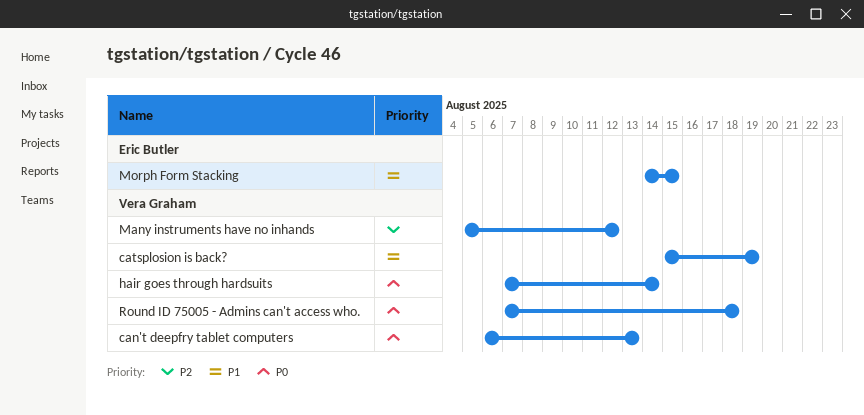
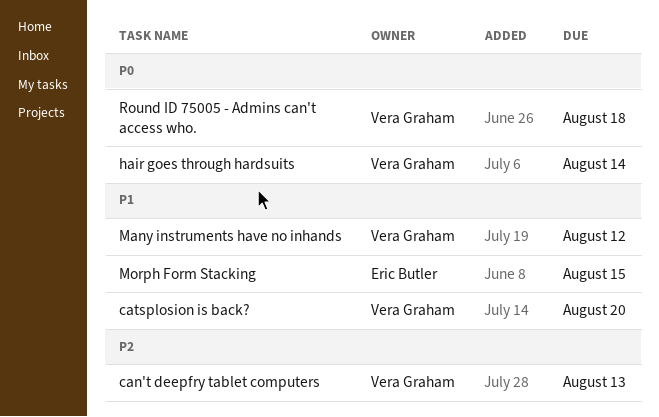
can't deepfry tablet computers, priority: P0 -> P2
catsplosion is back?, due: Aug 19 -> Aug 20
Many instruments have no inhands, priority: P2 -> P1

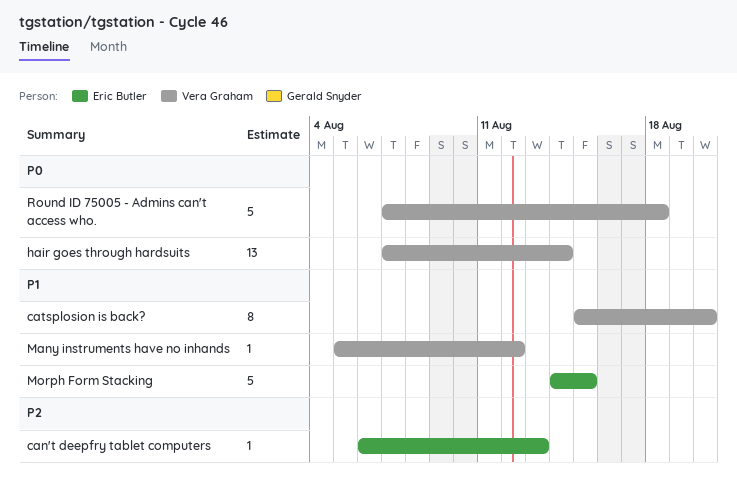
can't deepfry tablet computers, owner: Vera Graham -> Eric Butler

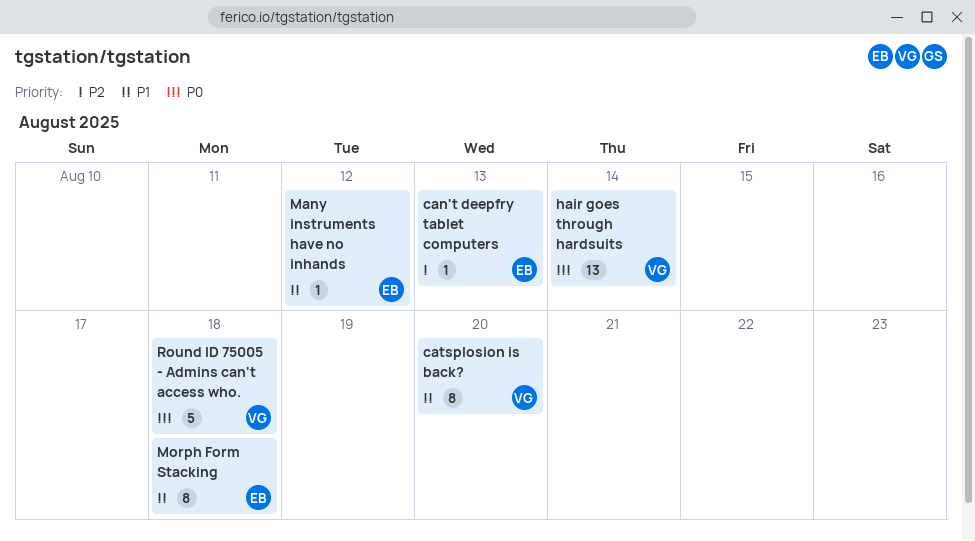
Many instruments have no inhands, owner: Vera Graham -> Eric Butler
Morph Form Stacking, estimate: 5 -> 8
Morph Form Stacking, due: Aug 15 -> Aug 18

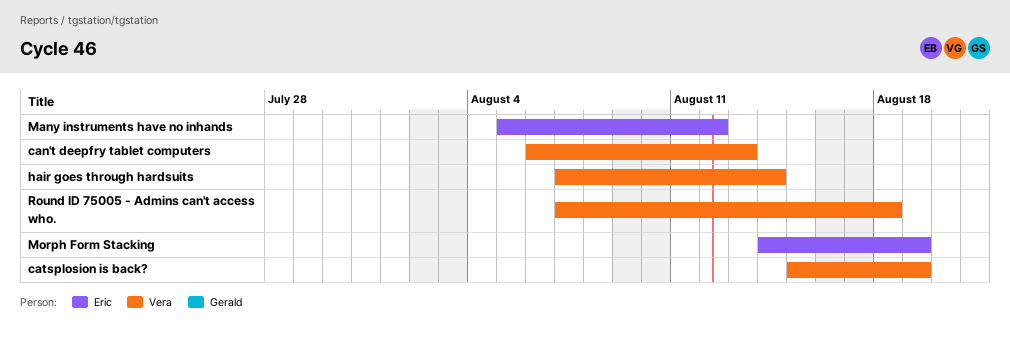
can't deepfry tablet computers, owner: Eric -> Vera
catsplosion is back?, due: Aug 20 -> Aug 19
Morph Form Stacking, due: Aug 18 -> Aug 19

